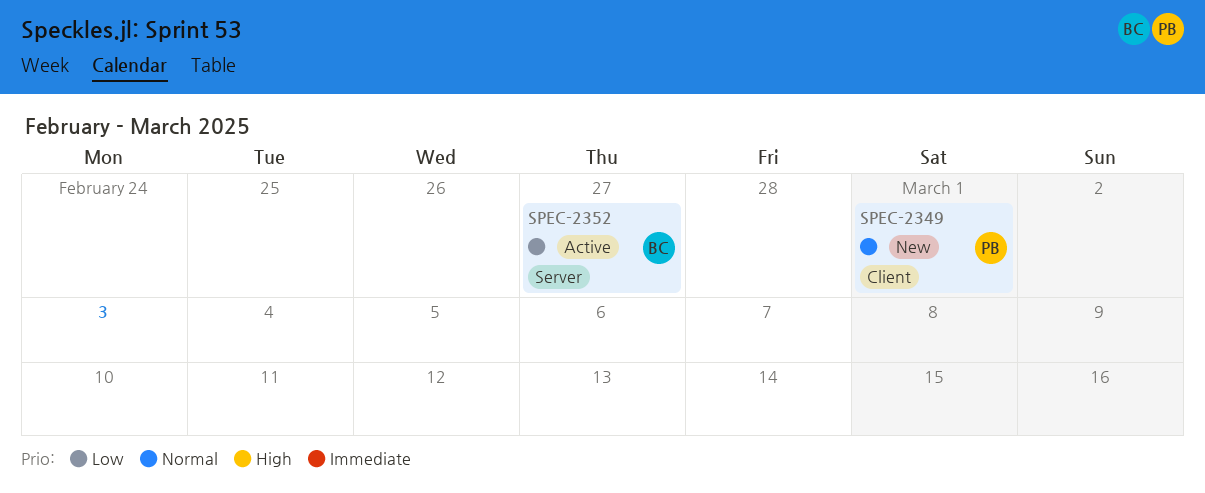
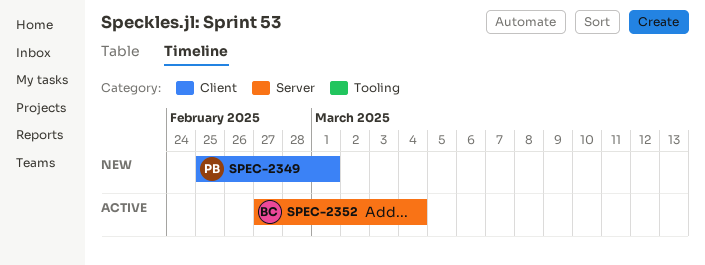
SPEC-2352, due: Feb 27 -> Mar 4

